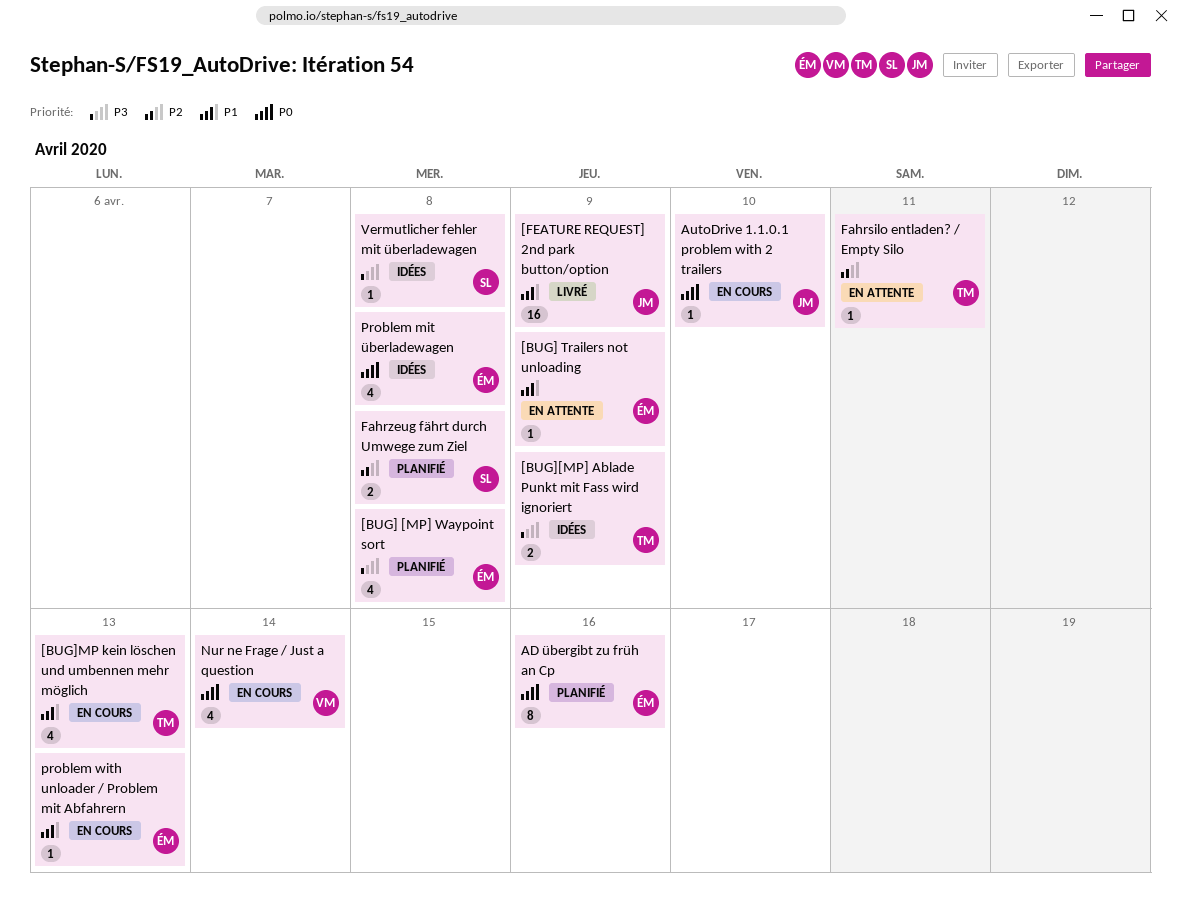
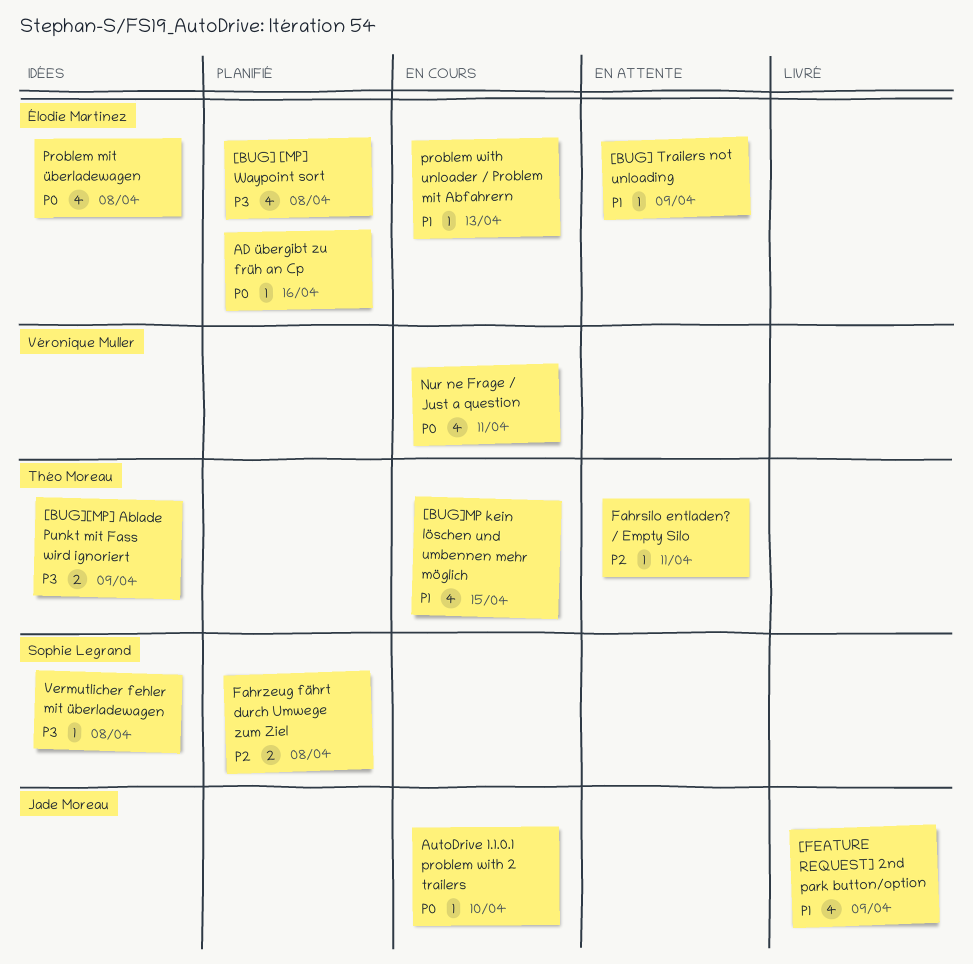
[BUG]MP kein löschen und umbennen mehr möglich, due: Apr 13 -> Apr 15
[FEATURE REQUEST] 2nd park button/option, estimate: 16 -> 4
AD übergibt zu früh an Cp, estimate: 8 -> 1
Nur ne Frage / Just a question, due: Apr 14 -> Apr 11

